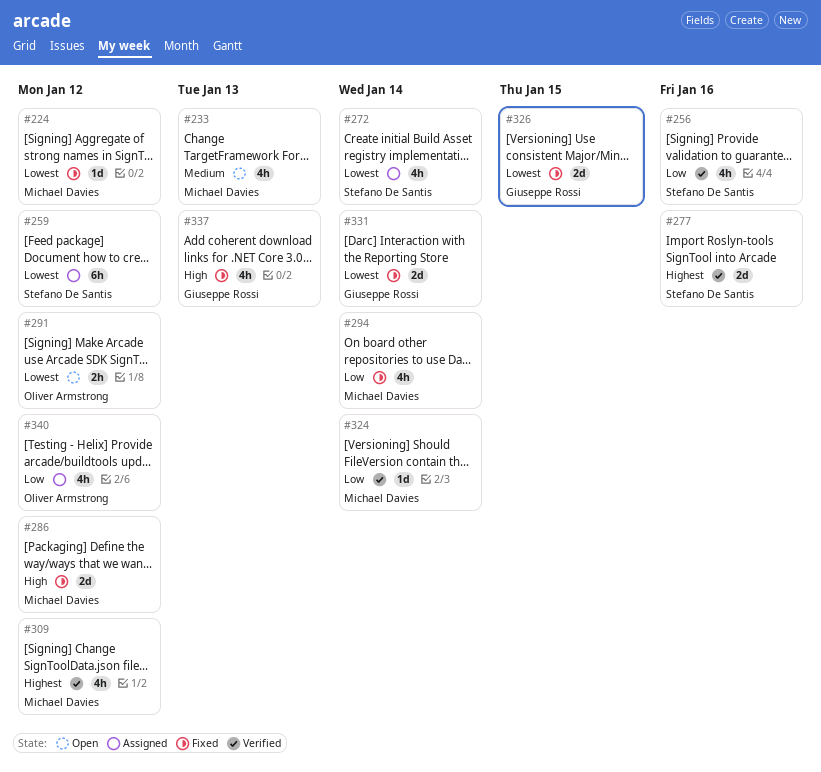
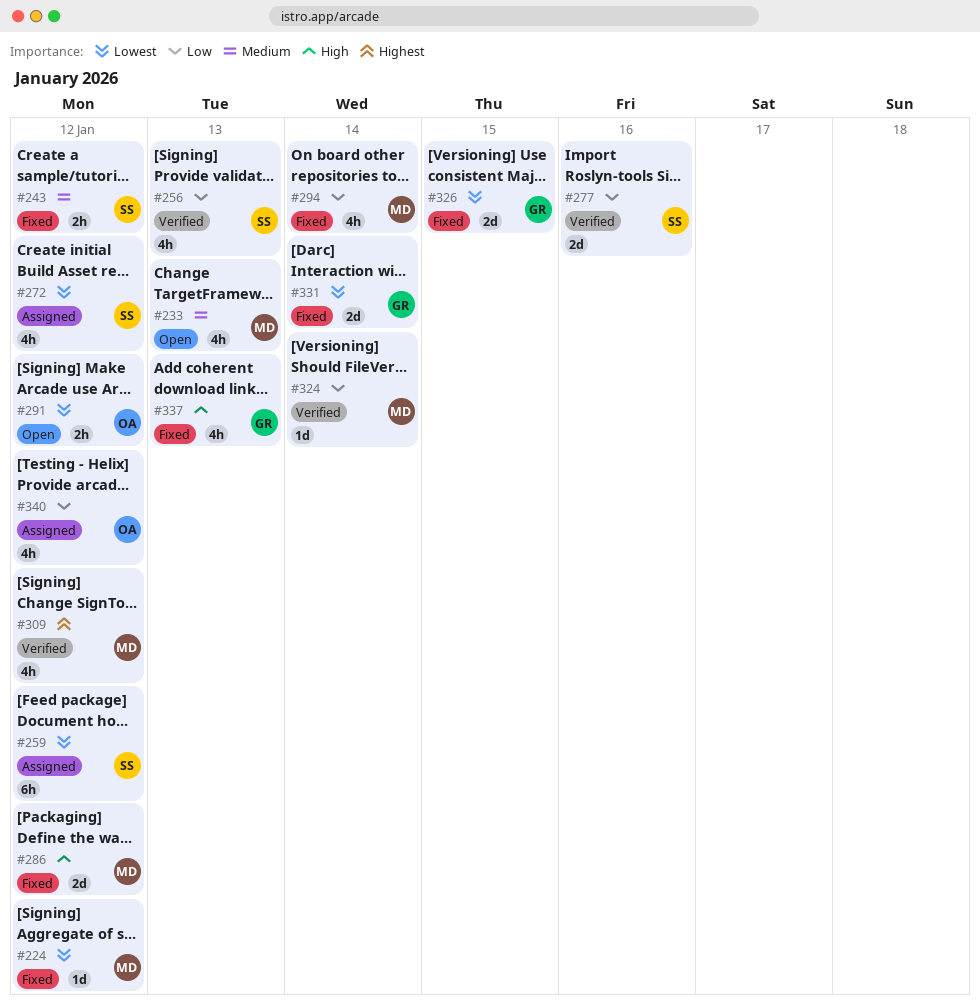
#243: none -> present
#256, due: Jan 16 -> Jan 13
#272, due: Jan 14 -> Jan 12
#277, priority: Highest -> Low

